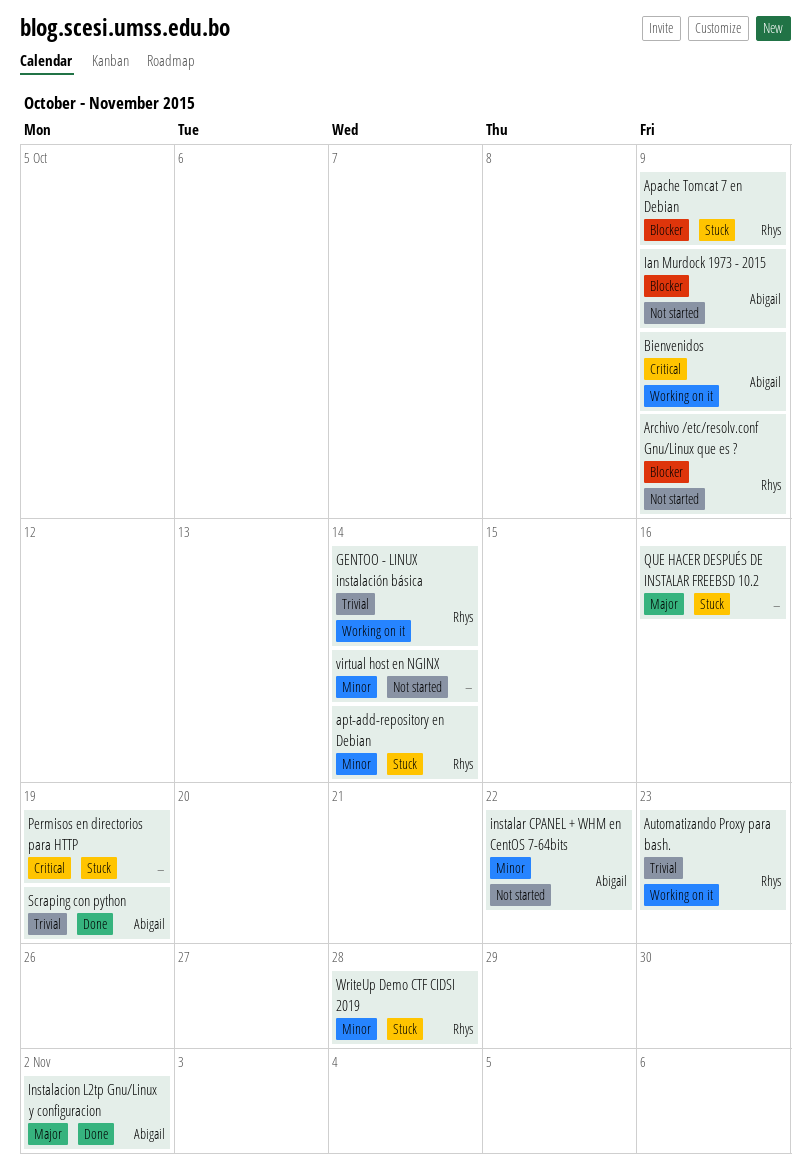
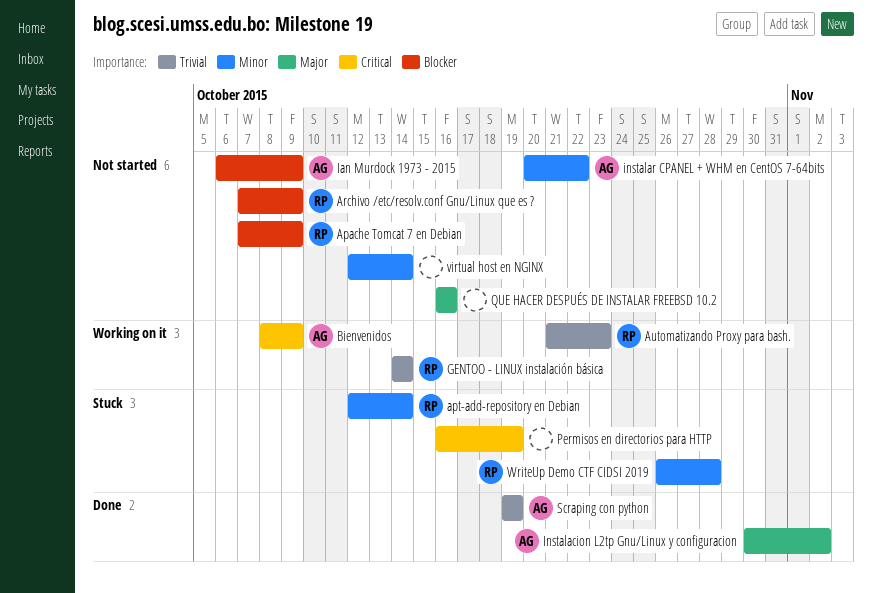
Apache Tomcat 7 en Debian, status: Stuck -> Not started
QUE HACER DESPUÉS DE INSTALAR FREEBSD 10.2, status: Stuck -> Not started

